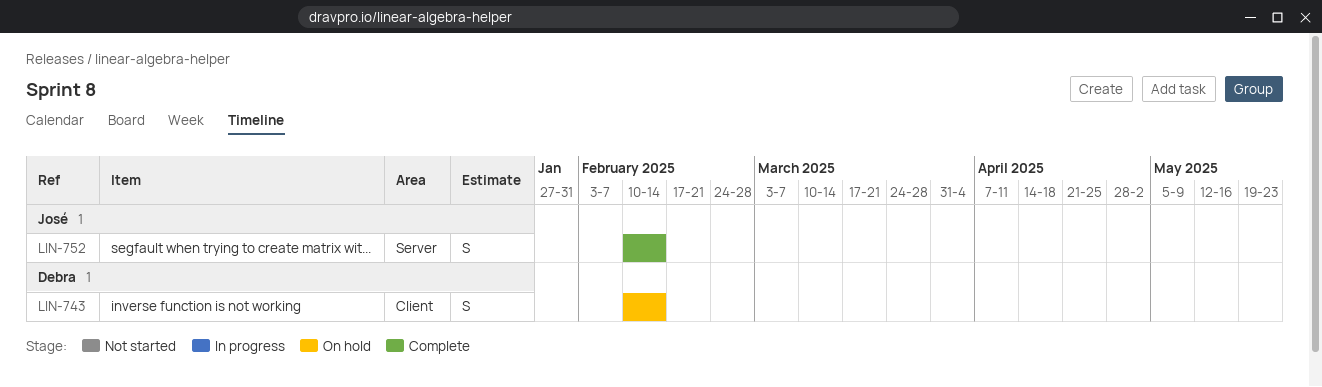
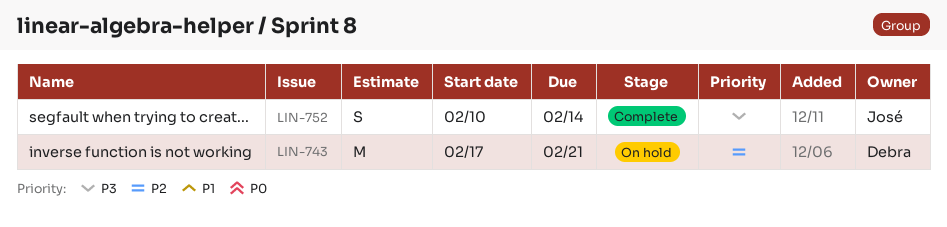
LIN-743, estimate: S -> M
LIN-743, start: Feb 10 -> Feb 17
LIN-743, due: Feb 14 -> Feb 21

